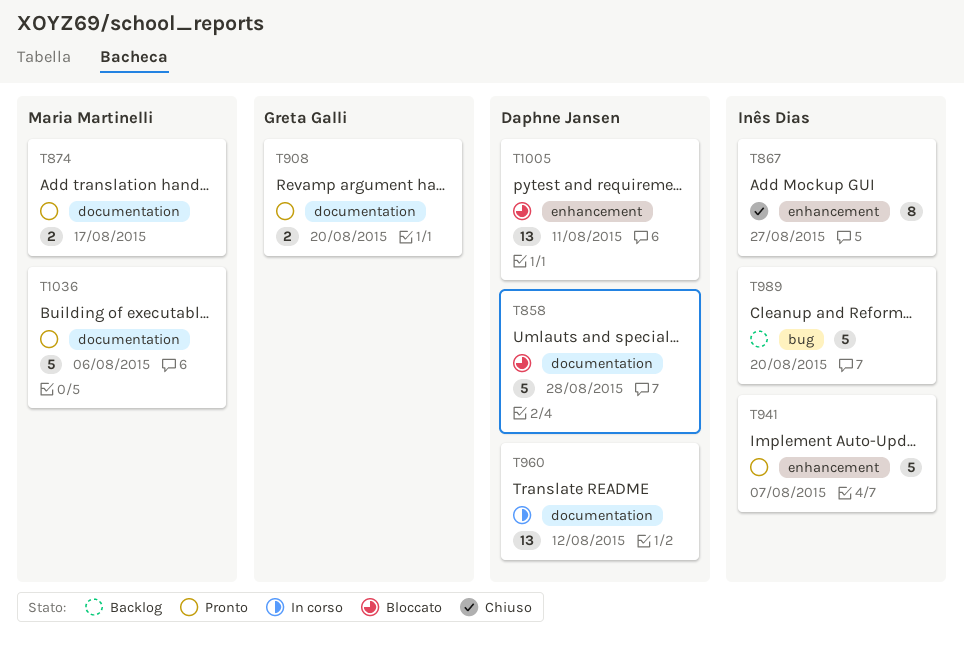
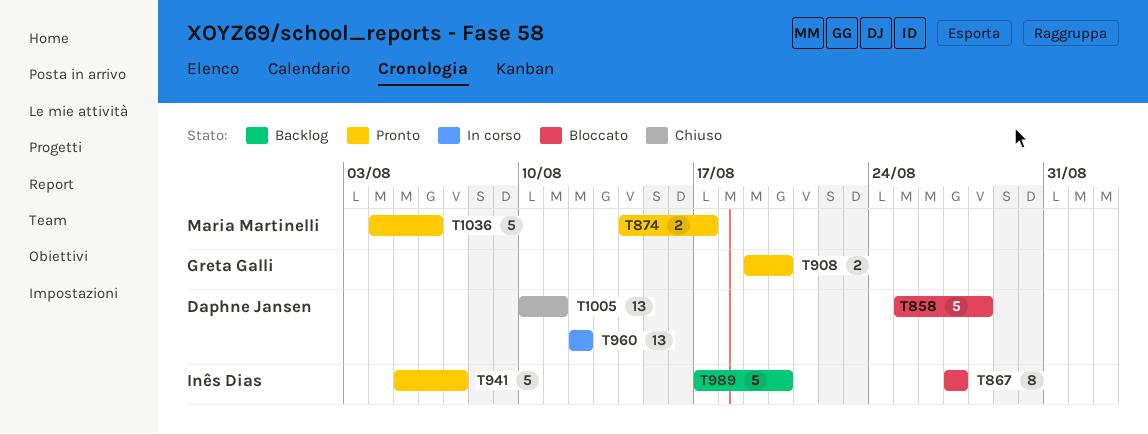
T867, status: Chiuso -> Bloccato
T1005, status: Bloccato -> Chiuso

